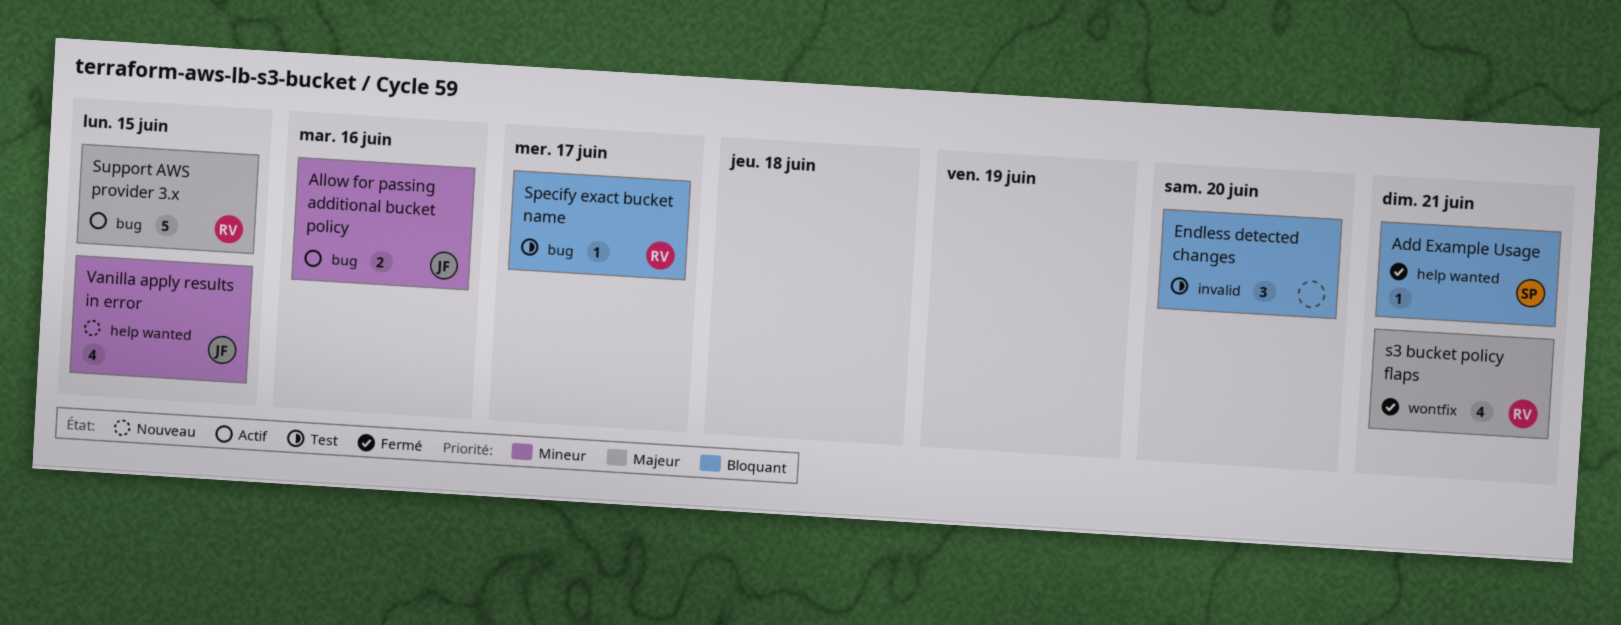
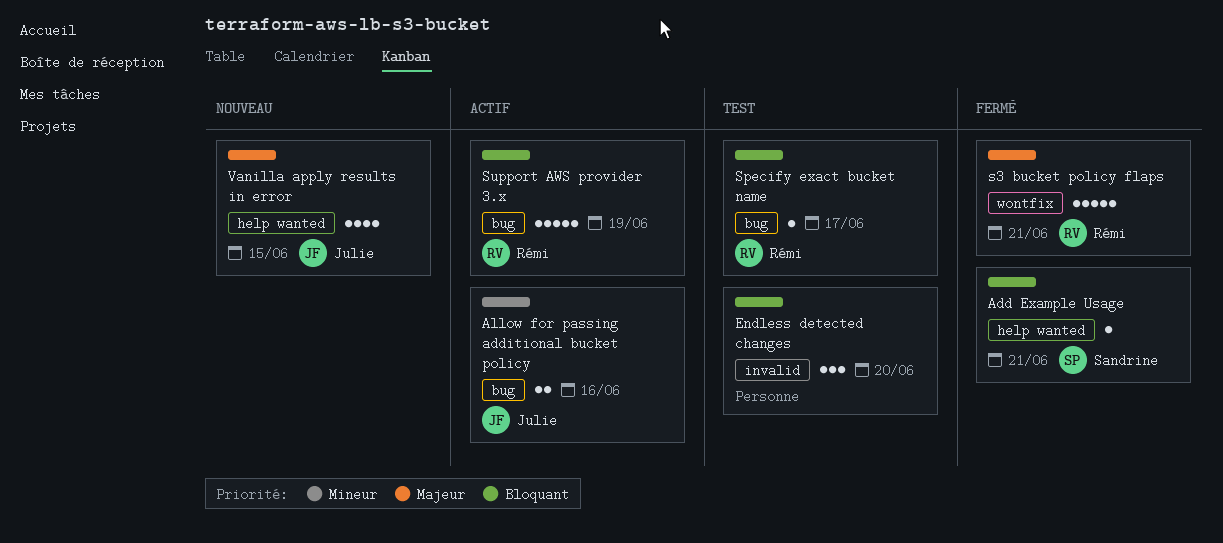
s3 bucket policy flaps, estimate: 4 -> 5
Support AWS provider 3.x, priority: Majeur -> Bloquant
Support AWS provider 3.x, due: Jun 15 -> Jun 19
Vanilla apply results in error, priority: Mineur -> Majeur

